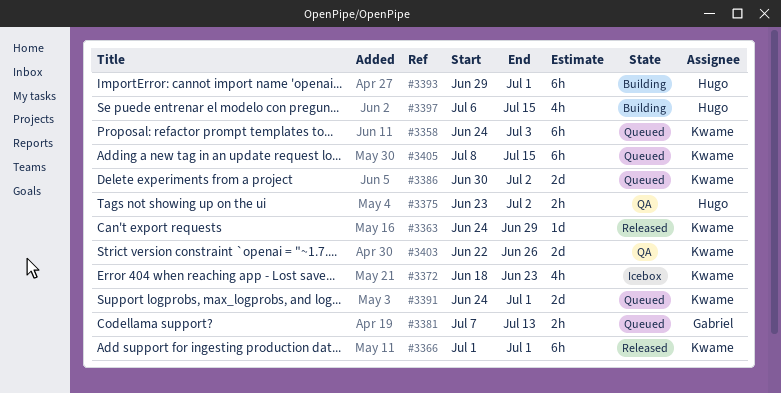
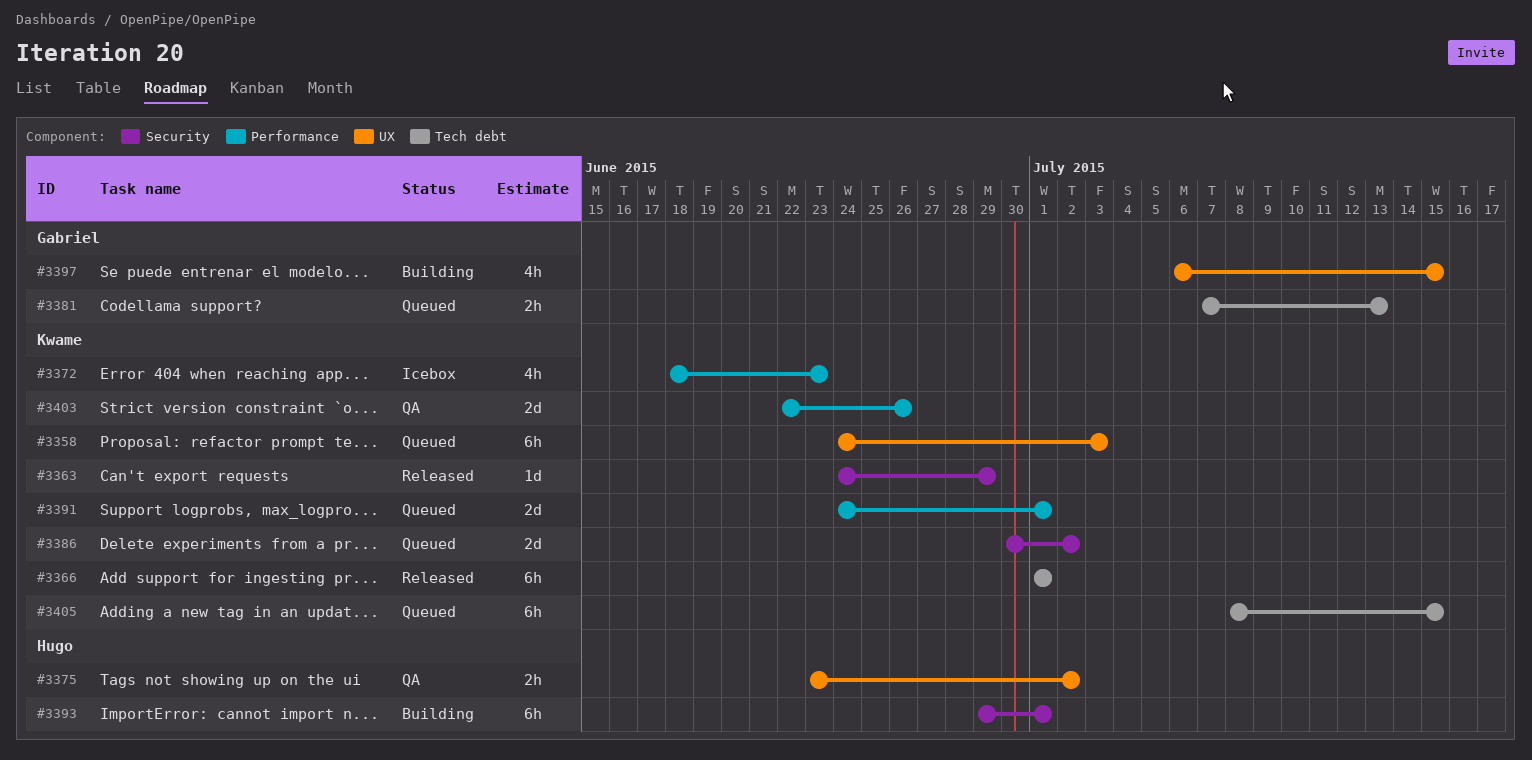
#3397, owner: Hugo -> Gabriel

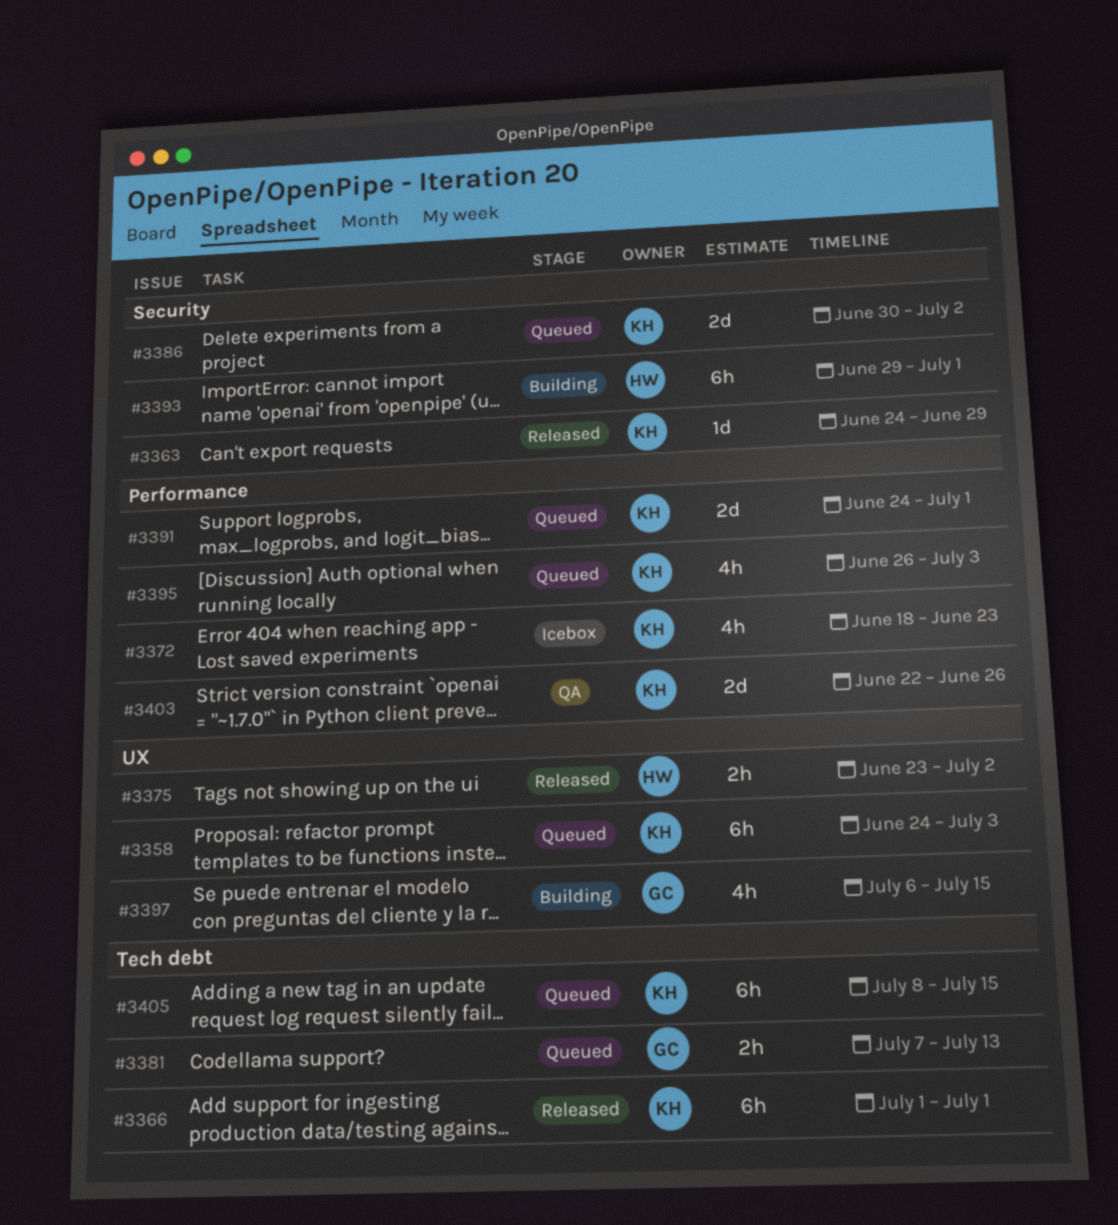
#3375, status: QA -> Released
#3395: none -> present

